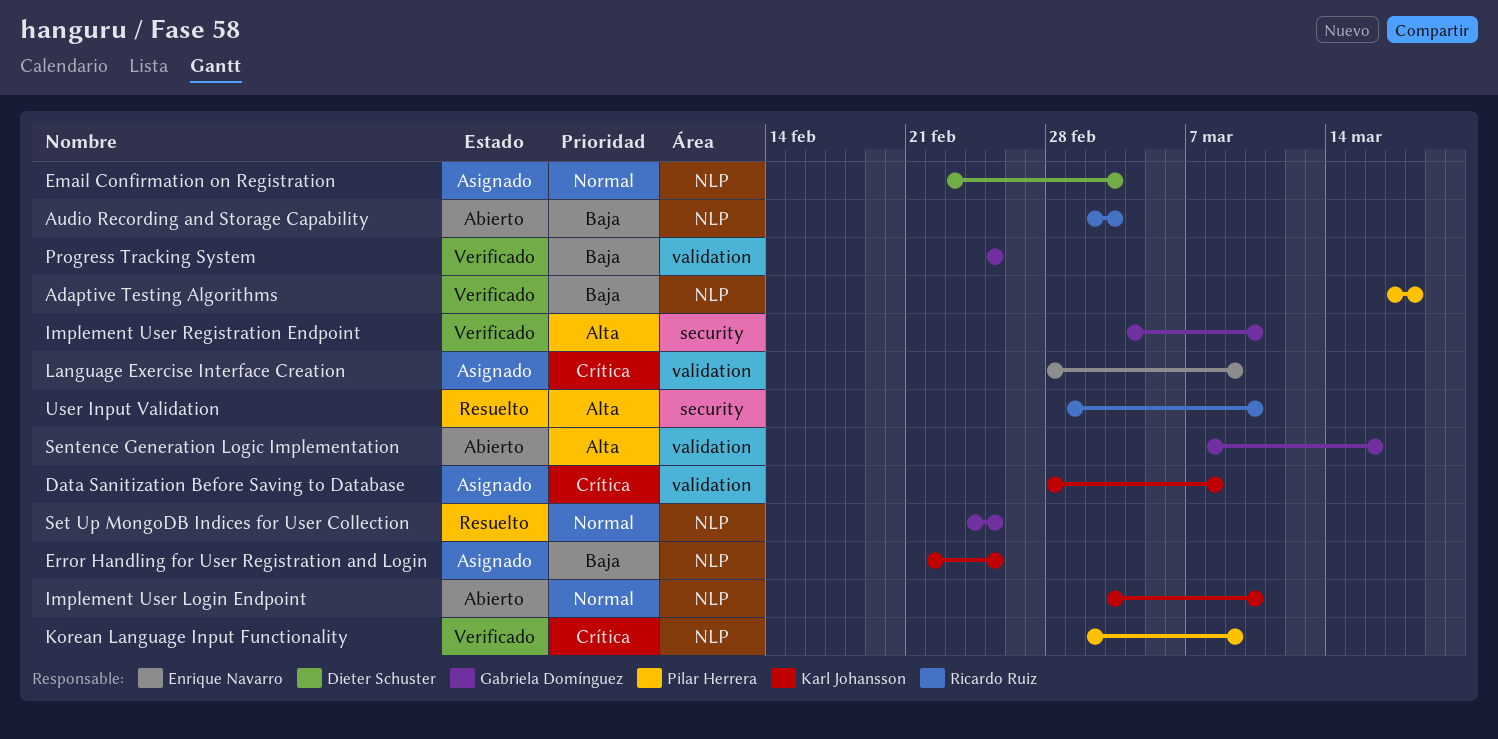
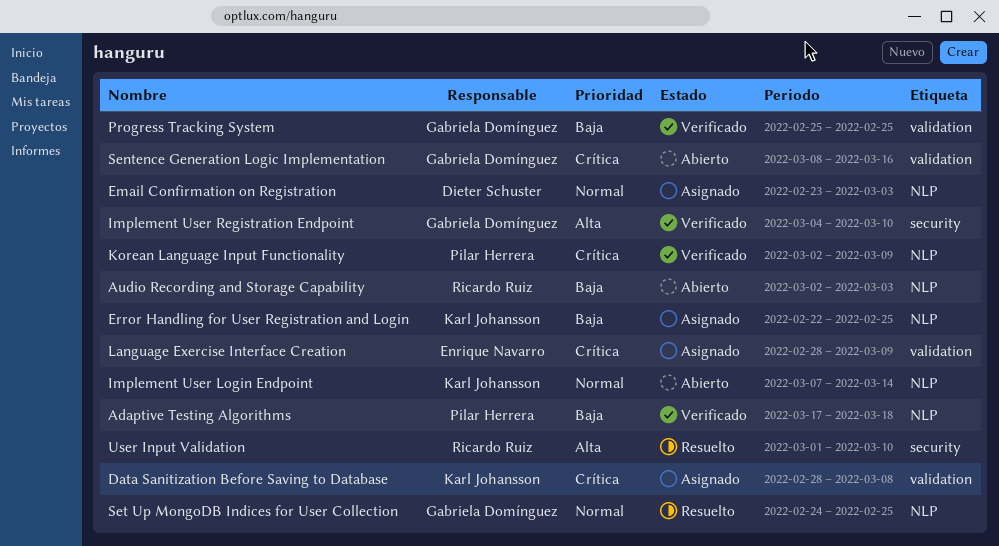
Implement User Login Endpoint, start: Mar 3 -> Mar 7
Implement User Login Endpoint, due: Mar 10 -> Mar 14
Sentence Generation Logic Implementation, priority: Alta -> Crítica

